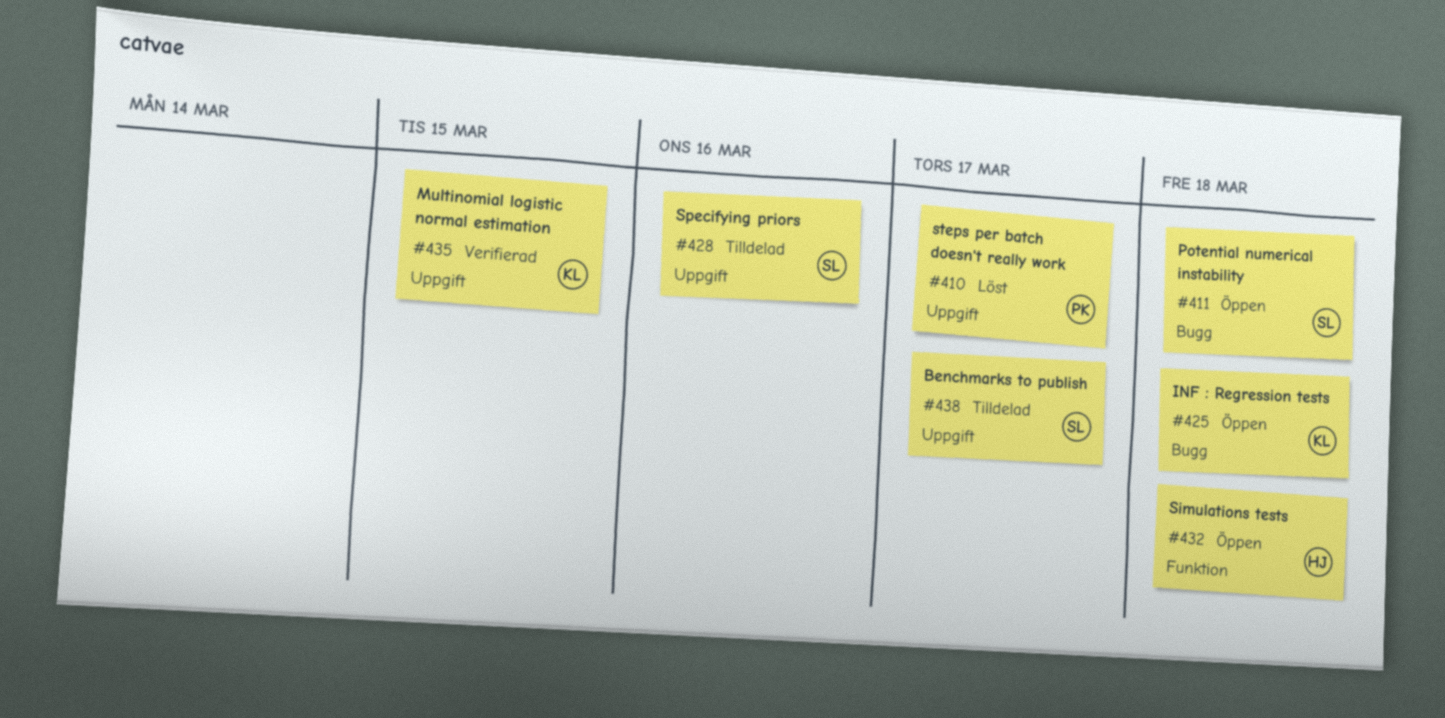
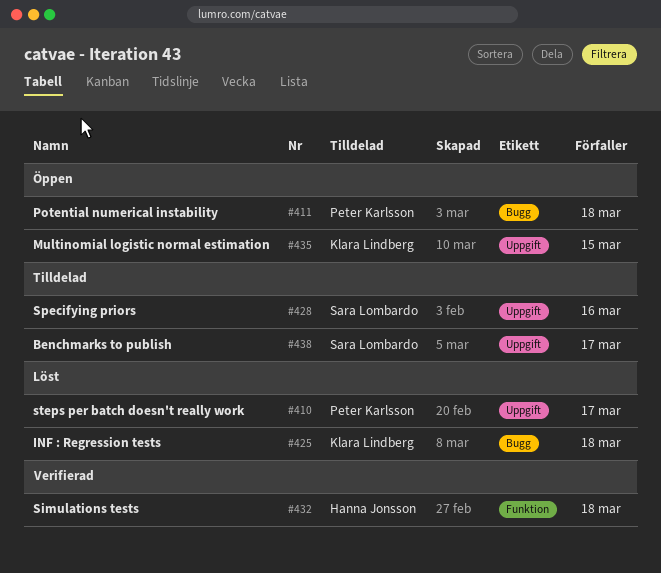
#411, owner: Sara Lombardo -> Peter Karlsson
#425, status: Öppen -> Löst
#432, status: Öppen -> Verifierad
#435, status: Verifierad -> Öppen

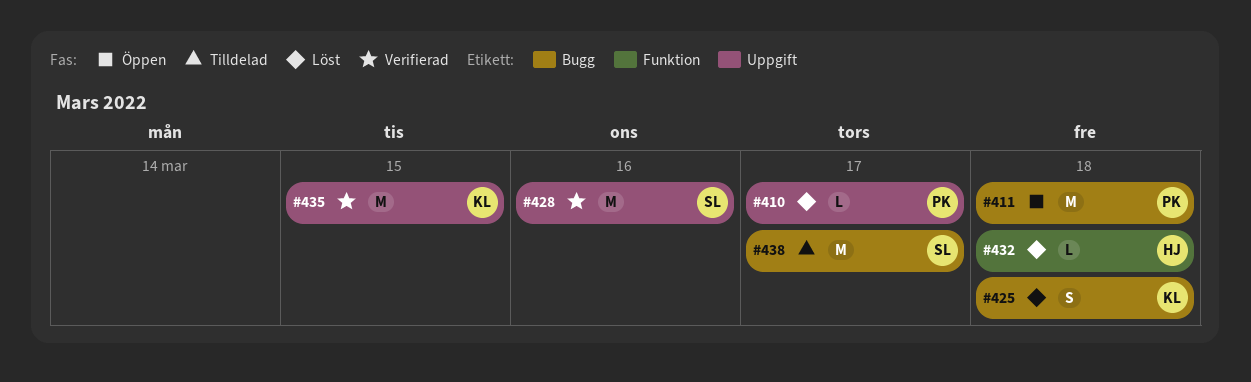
#428, status: Tilldelad -> Verifierad
#432, status: Verifierad -> Löst
#435, status: Öppen -> Verifierad
#438, label: Uppgift -> Bugg

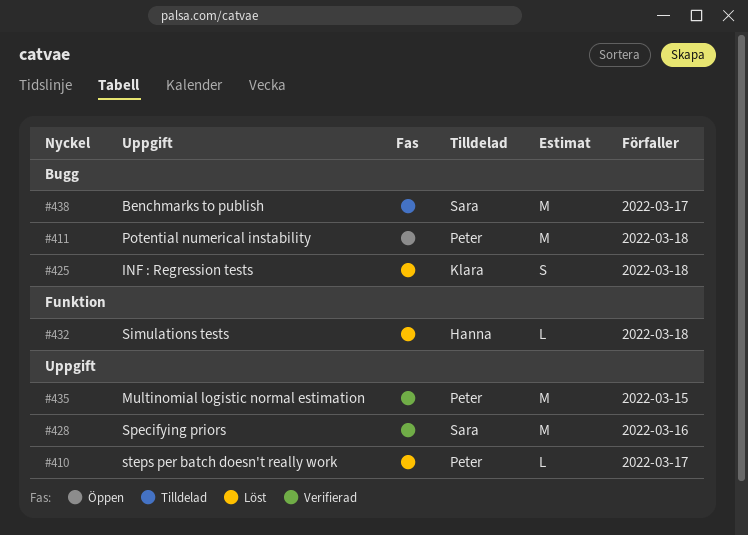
#435, owner: Klara -> Peter

